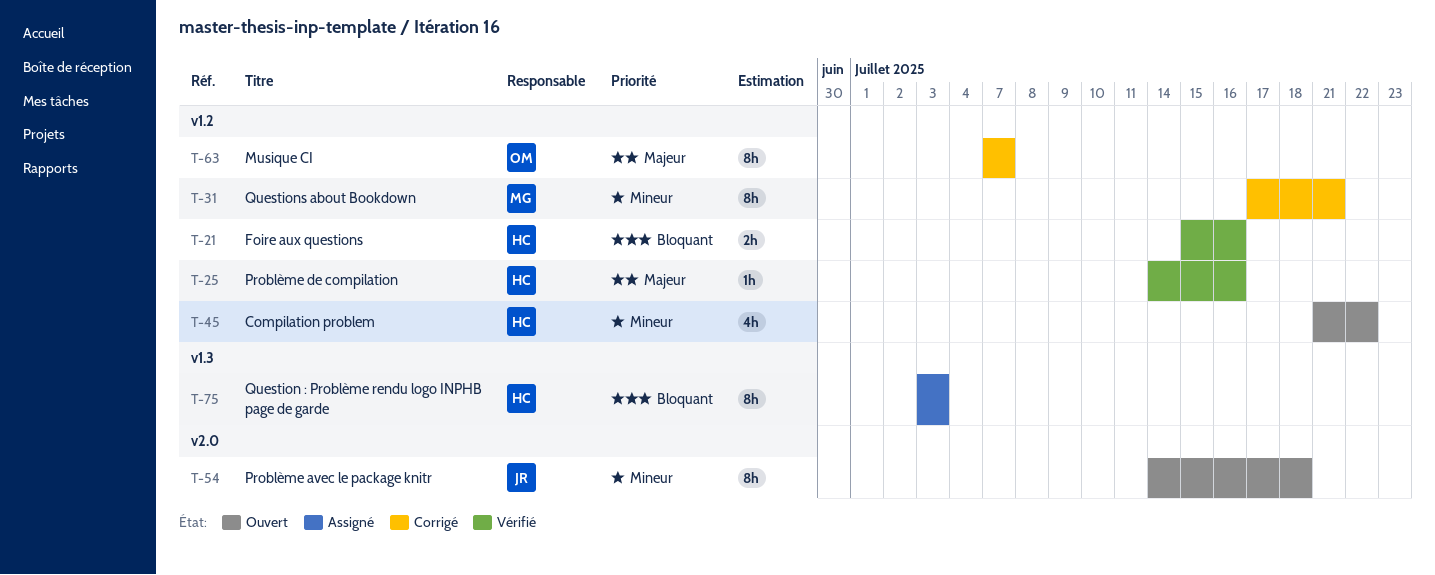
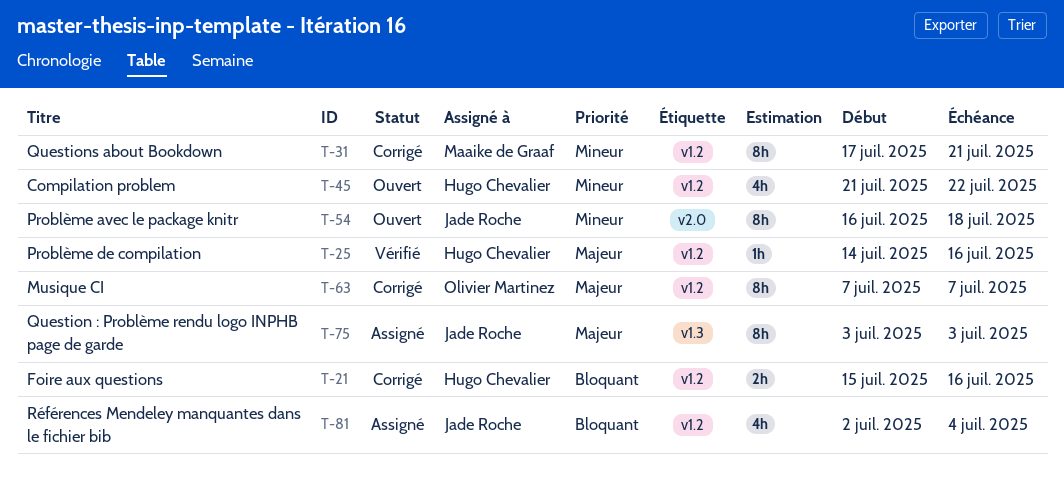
T-21, status: Vérifié -> Corrigé
T-54, start: Jul 14 -> Jul 16
T-75, owner: Hugo Chevalier -> Jade Roche
T-75, priority: Bloquant -> Majeur
T-81: none -> present

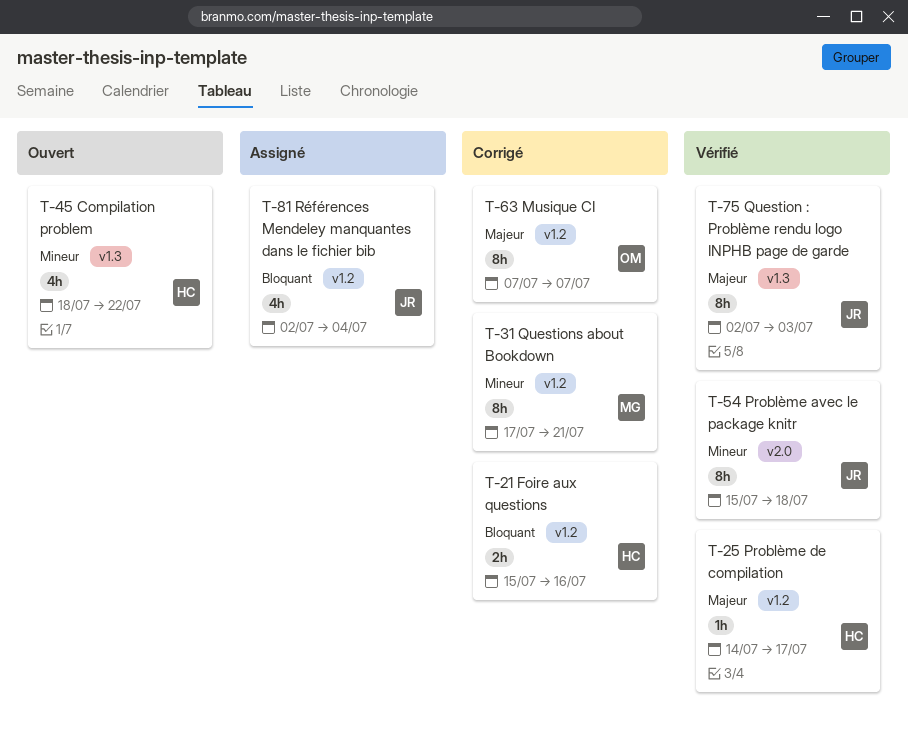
T-25, due: Jul 16 -> Jul 17
T-45, label: v1.2 -> v1.3
T-45, start: Jul 21 -> Jul 18
T-54, status: Ouvert -> Vérifié
T-54, start: Jul 16 -> Jul 15
T-75, status: Assigné -> Vérifié
T-75, start: Jul 3 -> Jul 2

